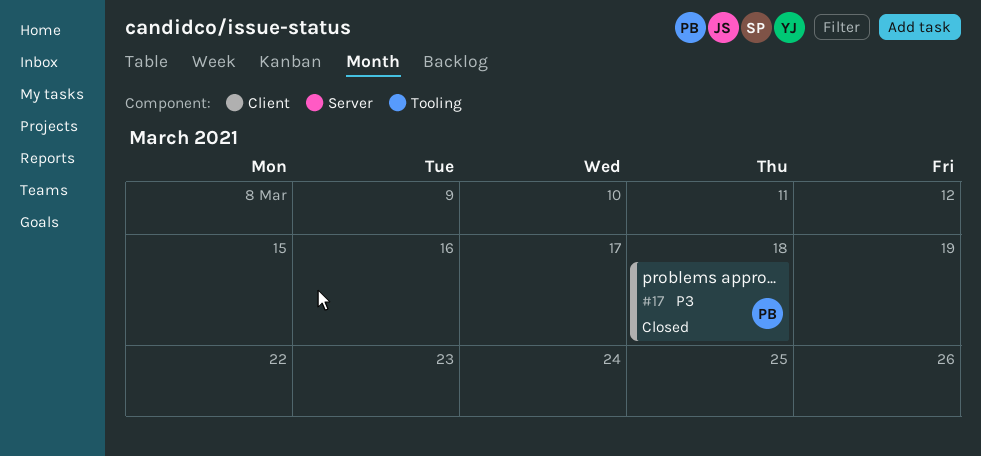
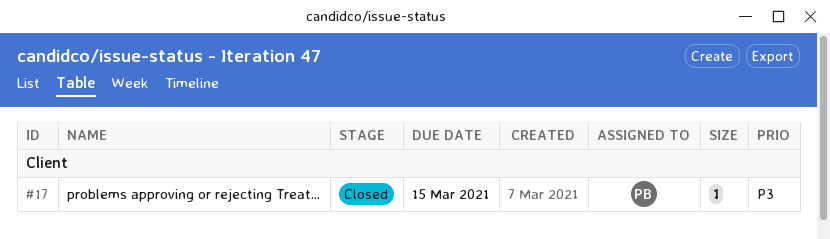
#17, due: Mar 18 -> Mar 15

